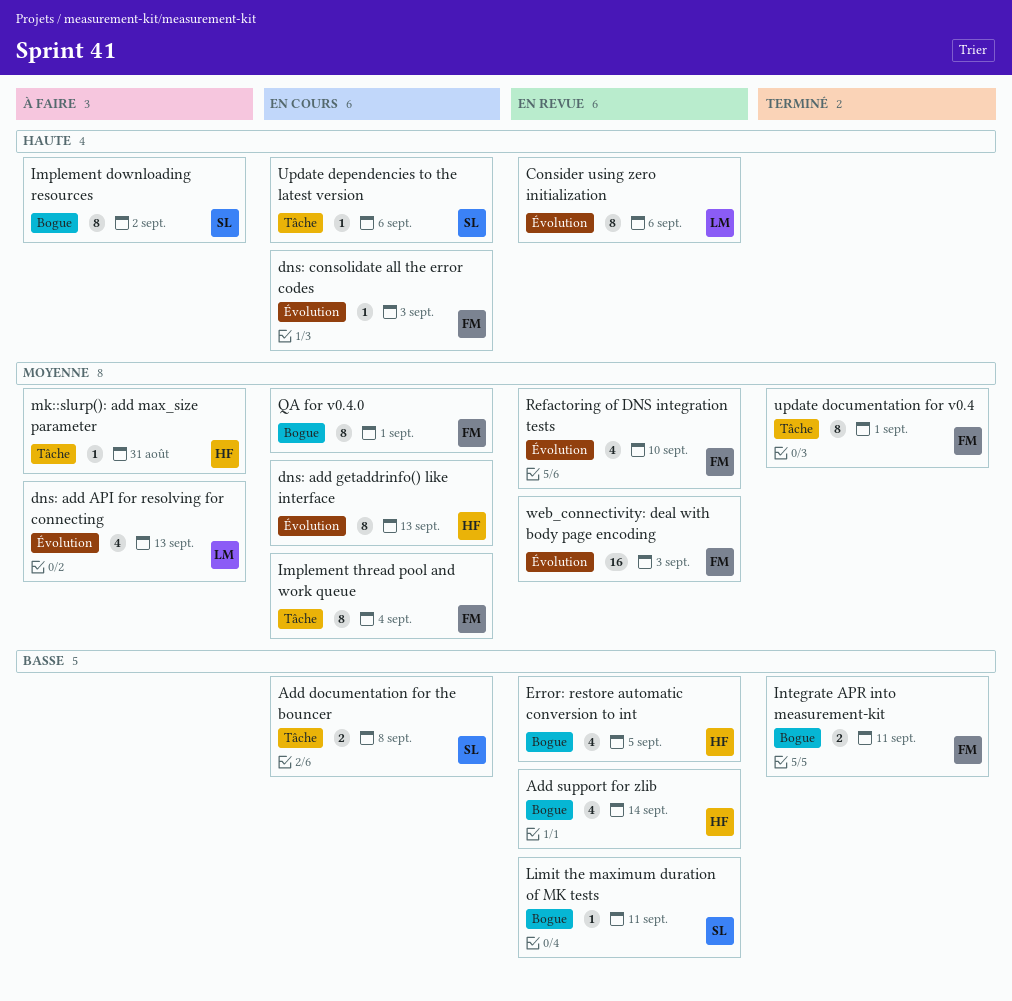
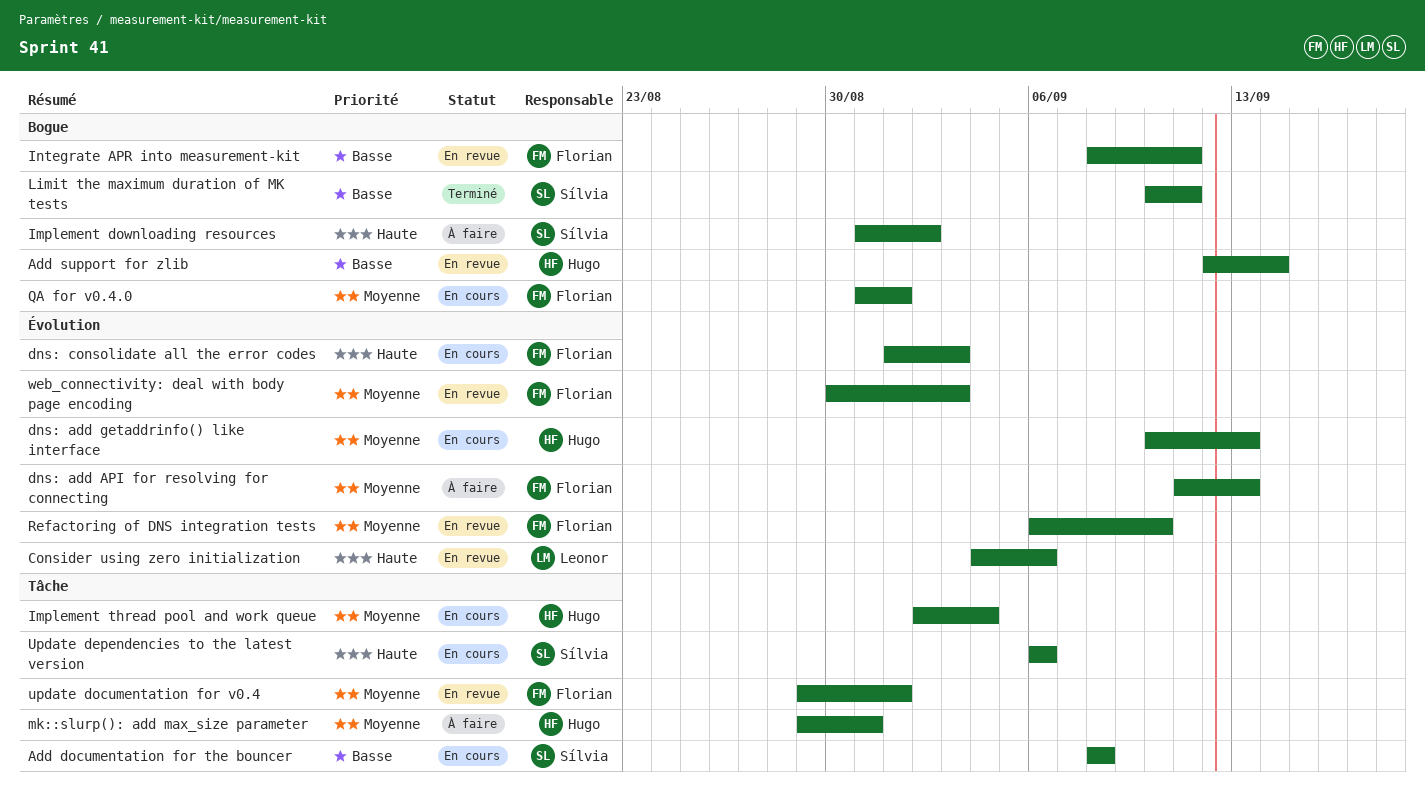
dns: add API for resolving for connecting, owner: Leonor -> Florian
Error: restore automatic conversion to int: present -> none
Implement thread pool and work queue, owner: Florian -> Hugo
Integrate APR into measurement-kit, status: Terminé -> En revue
Limit the maximum duration of MK tests, status: En revue -> Terminé
update documentation for v0.4, status: Terminé -> En revue

